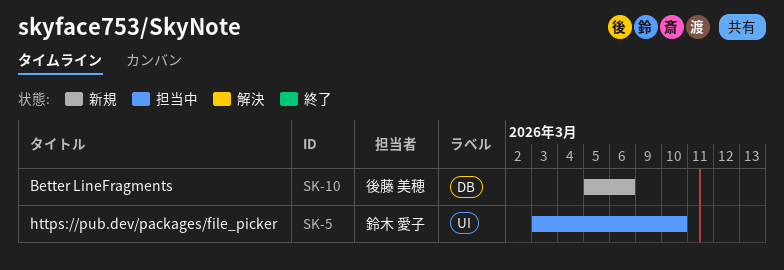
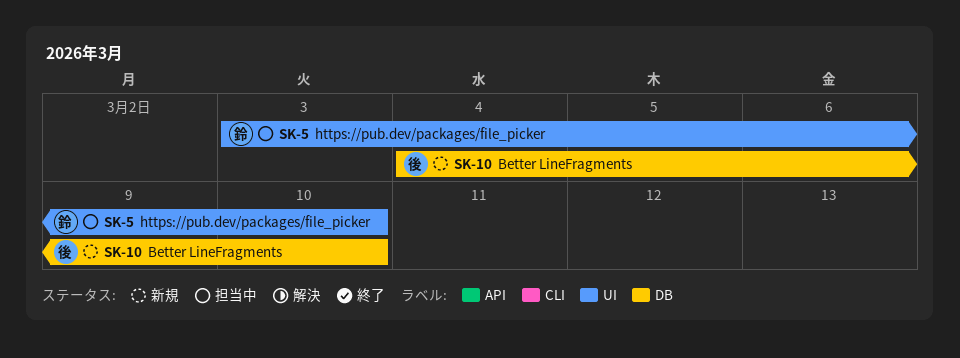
SK-10, start: Mar 5 -> Mar 4
SK-10, due: Mar 6 -> Mar 10

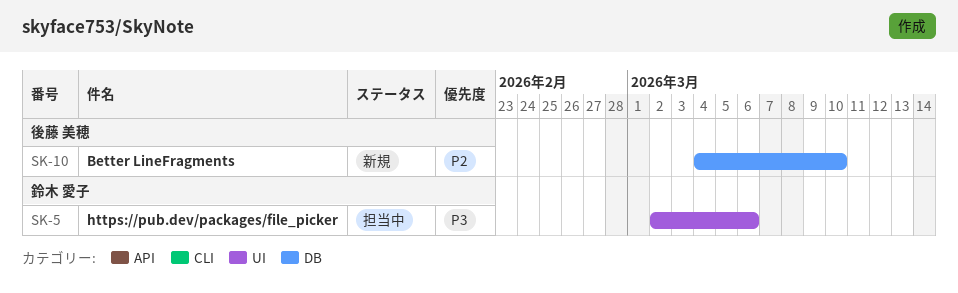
SK-5, start: Mar 3 -> Mar 2
SK-5, due: Mar 10 -> Mar 6

